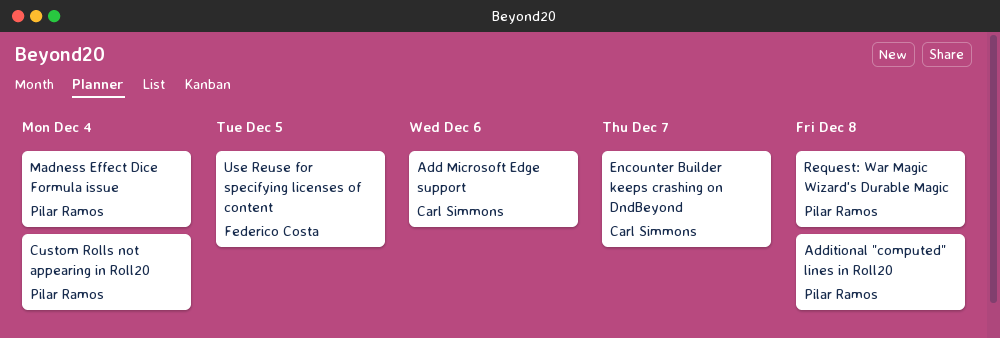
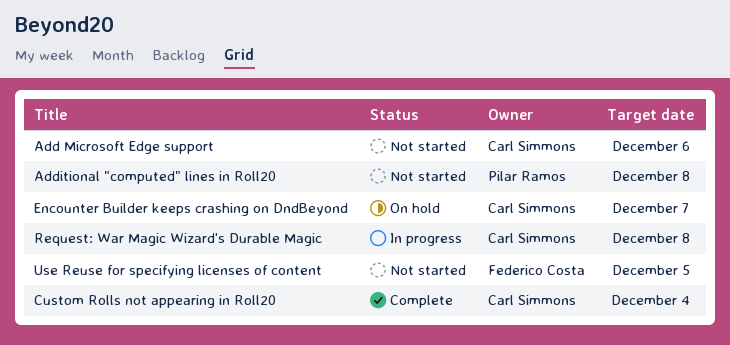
Custom Rolls not appearing in Roll20, owner: Pilar Ramos -> Carl Simmons
Madness Effect Dice Formula issue: present -> none
Request: War Magic Wizard's Durable Magic, owner: Pilar Ramos -> Carl Simmons

